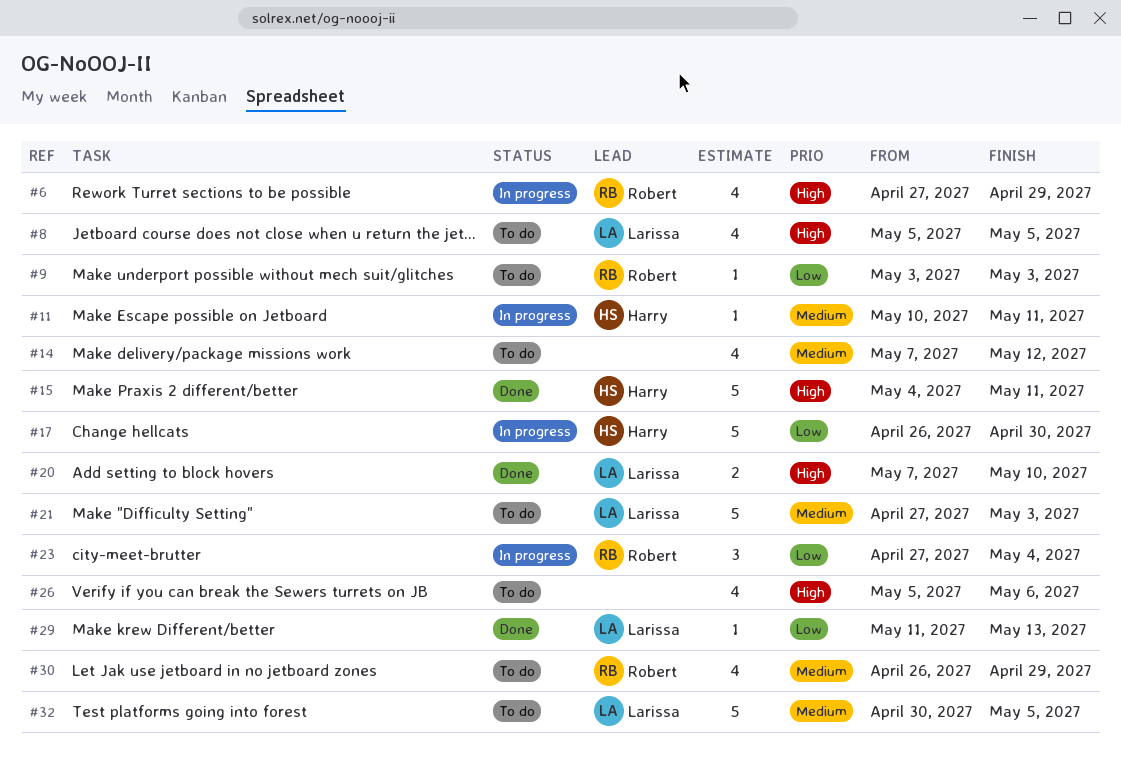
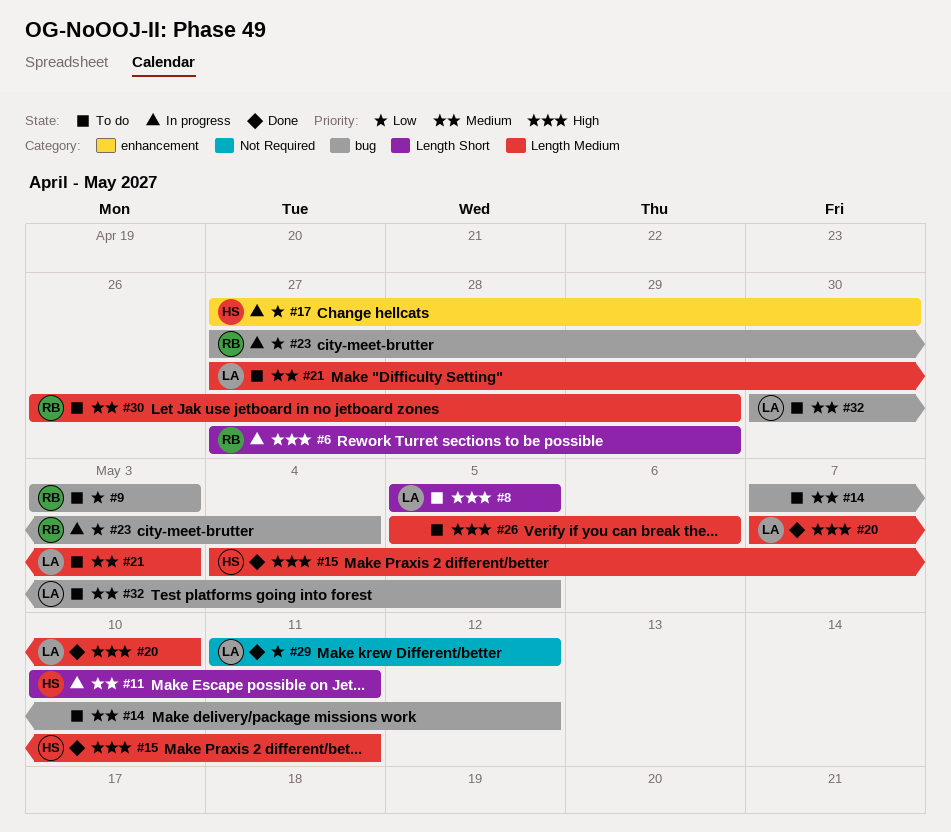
#17, start: Apr 26 -> Apr 27
#29, due: May 13 -> May 12

